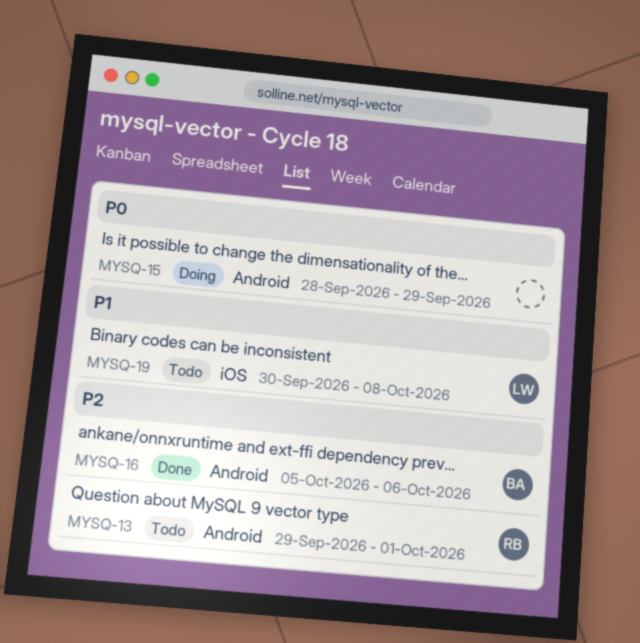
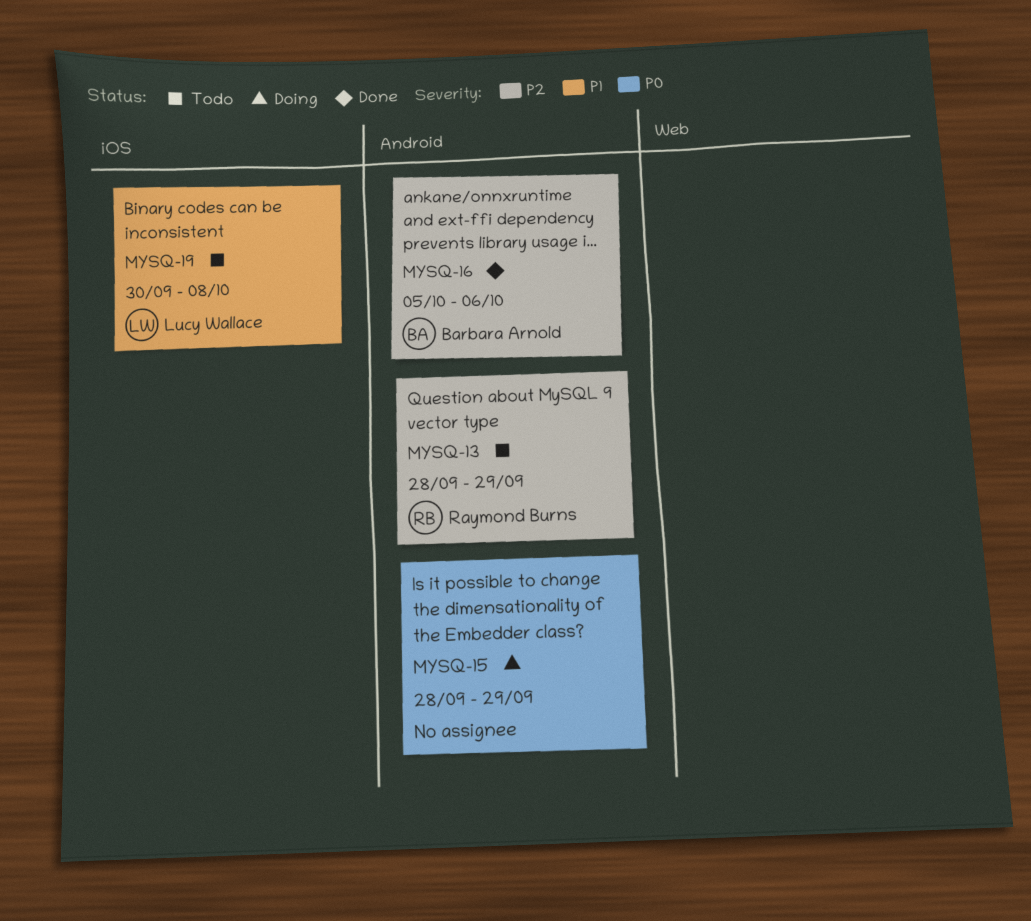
MYSQ-13, start: Sep 29 -> Sep 28
MYSQ-13, due: Oct 1 -> Sep 29

